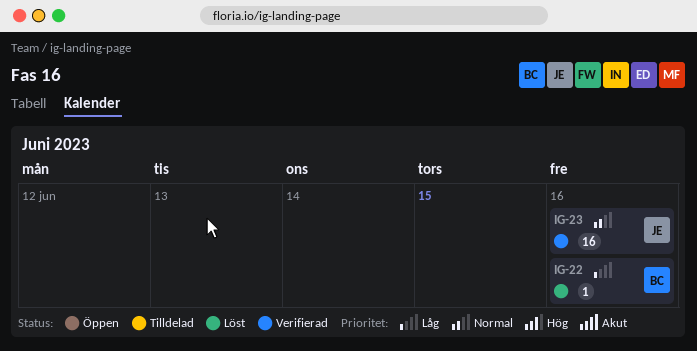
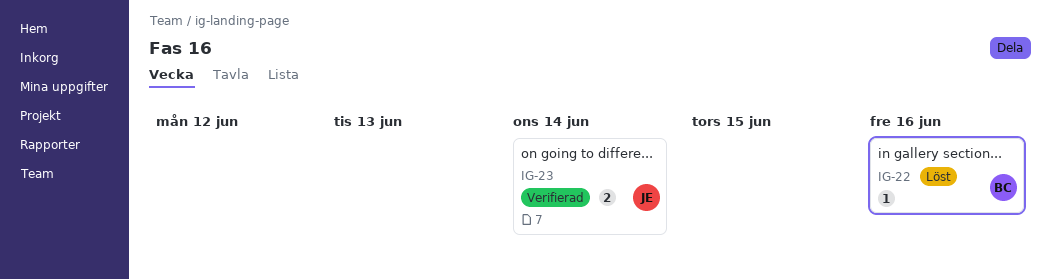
IG-23, estimate: 16 -> 2
IG-23, due: Jun 16 -> Jun 14

